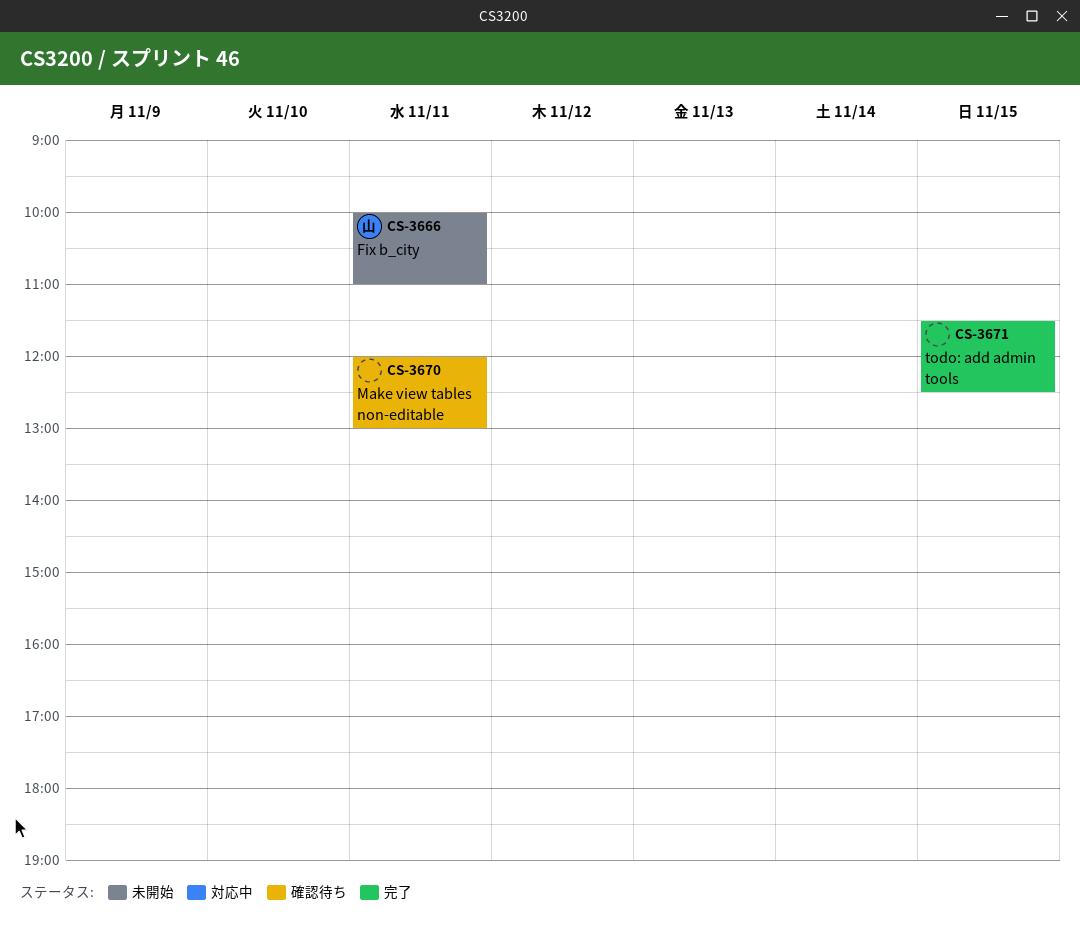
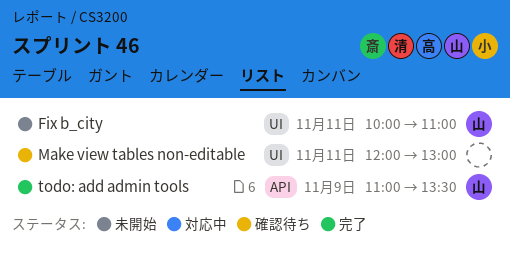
todo: add admin tools, owner: none -> 山
todo: add admin tools, day: Nov 15 -> Nov 9
todo: add admin tools, begins: 11:30 -> 11:00
todo: add admin tools, ends: 12:30 -> 13:30

